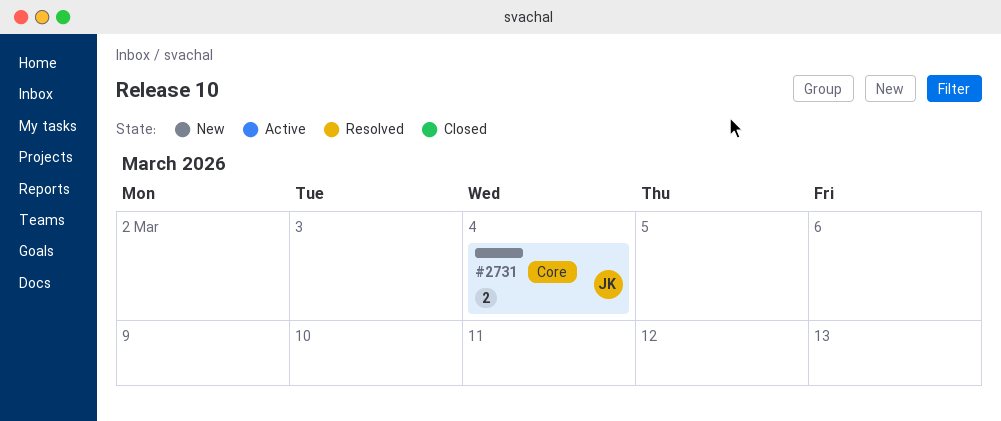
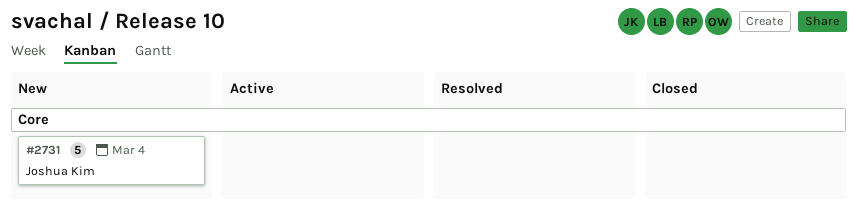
#2731, estimate: 2 -> 5

